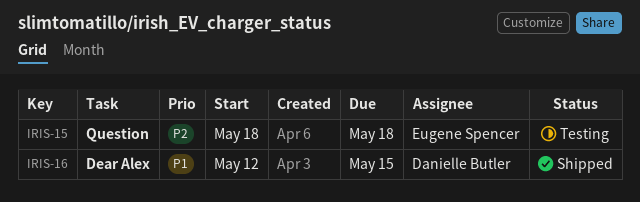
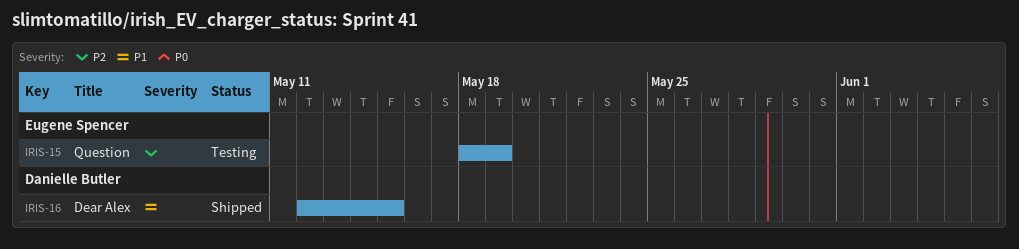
IRIS-15, due: May 18 -> May 19

